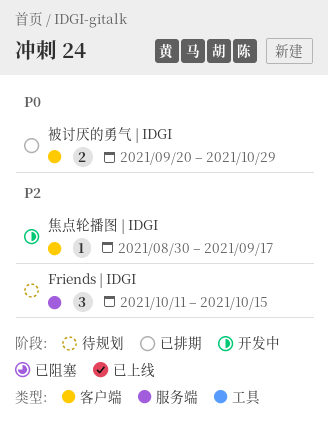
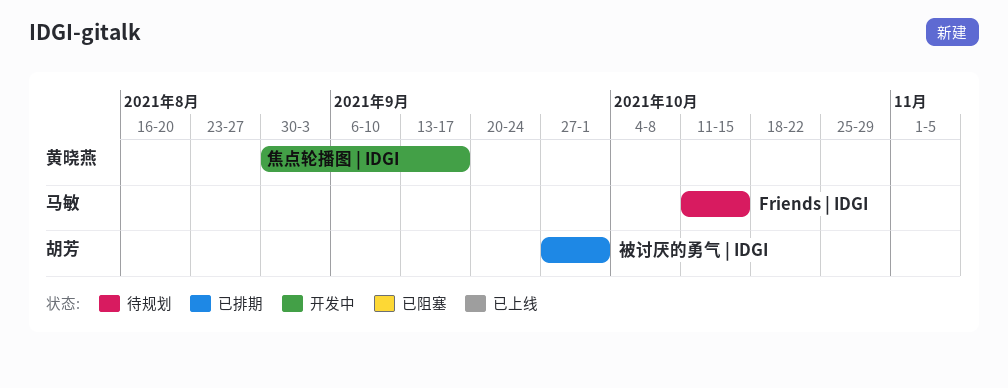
被讨厌的勇气 | IDGI, start: Sep 20 -> Sep 27
被讨厌的勇气 | IDGI, due: Oct 29 -> Oct 1

